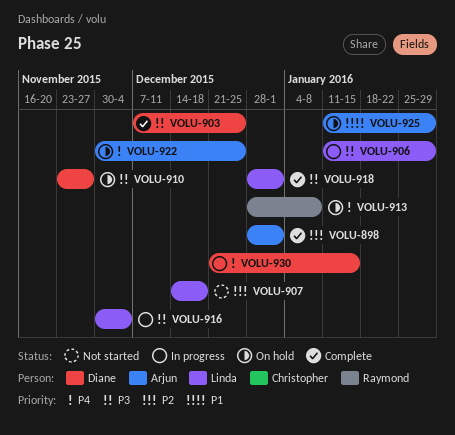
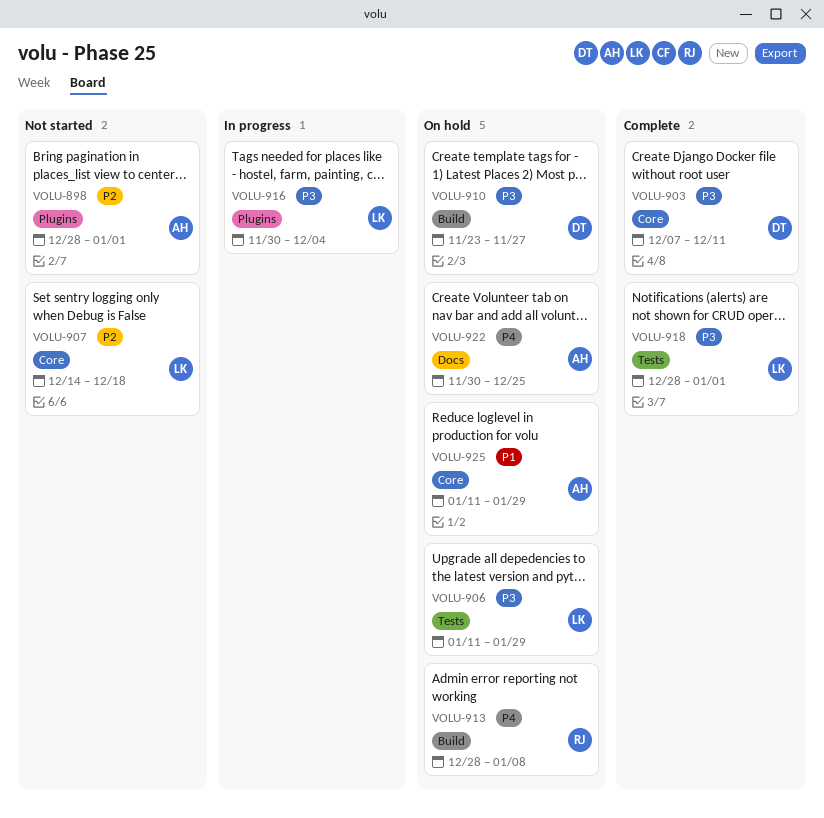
VOLU-898, status: Complete -> Not started
VOLU-903, due: Dec 25 -> Dec 11
VOLU-906, status: In progress -> On hold
VOLU-930: present -> none

